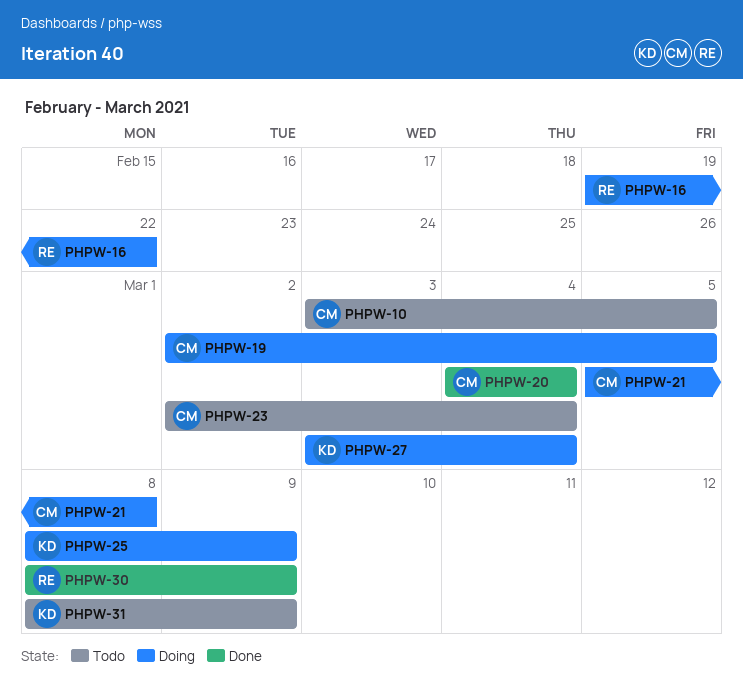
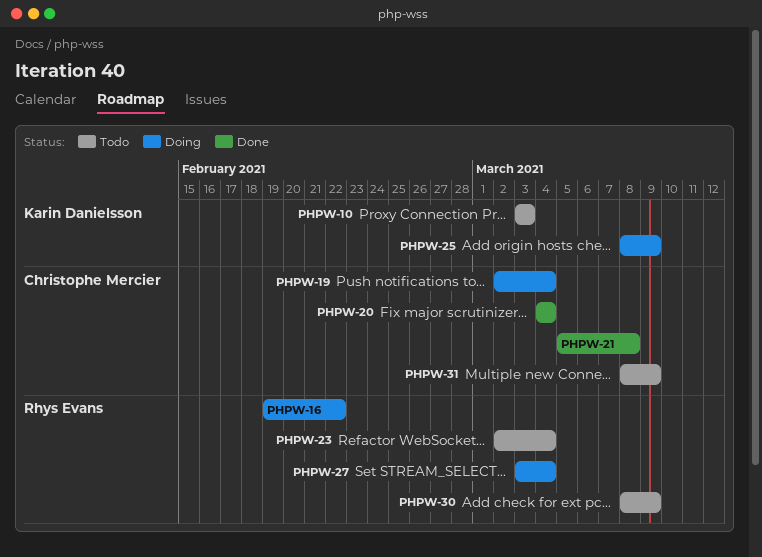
PHPW-10, owner: Christophe Mercier -> Karin Danielsson
PHPW-10, due: Mar 5 -> Mar 3
PHPW-19, due: Mar 5 -> Mar 4
PHPW-21, status: Doing -> Done
PHPW-23, owner: Christophe Mercier -> Rhys Evans
PHPW-27, owner: Karin Danielsson -> Rhys Evans
PHPW-30, status: Done -> Todo
PHPW-31, owner: Karin Danielsson -> Christophe Mercier

